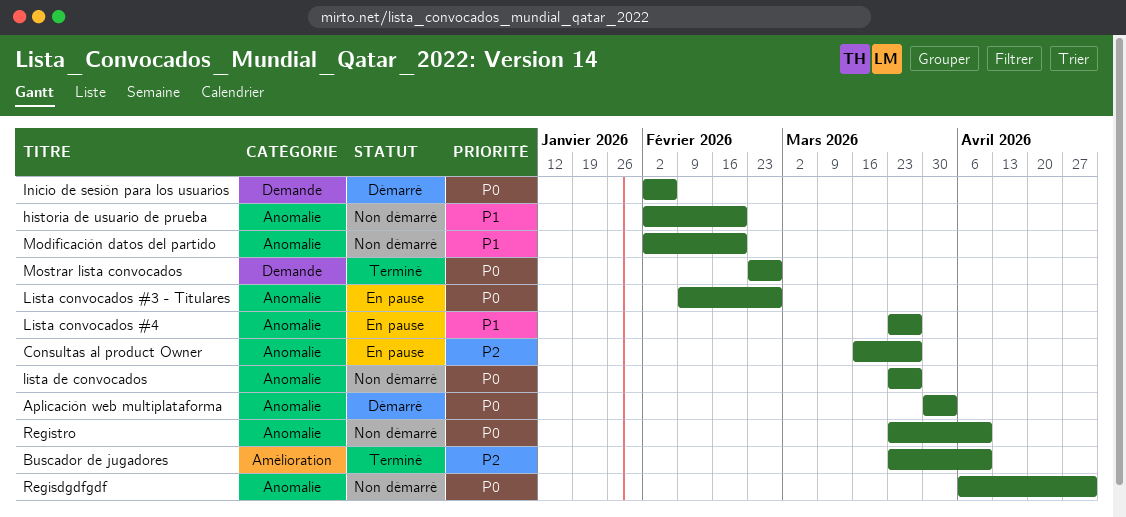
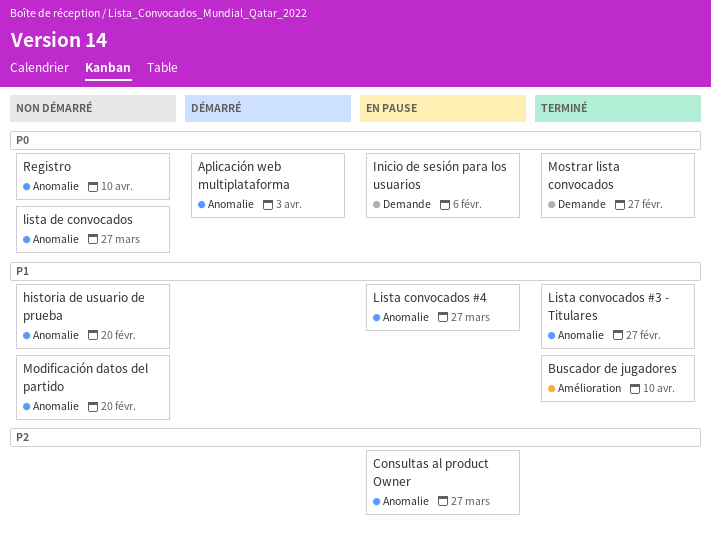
Buscador de jugadores, priority: P2 -> P1
Inicio de sesión para los usuarios, status: Démarré -> En pause
Lista convocados #3 - Titulares, status: En pause -> Terminé
Lista convocados #3 - Titulares, priority: P0 -> P1
Regisdgdfgdf: present -> none

